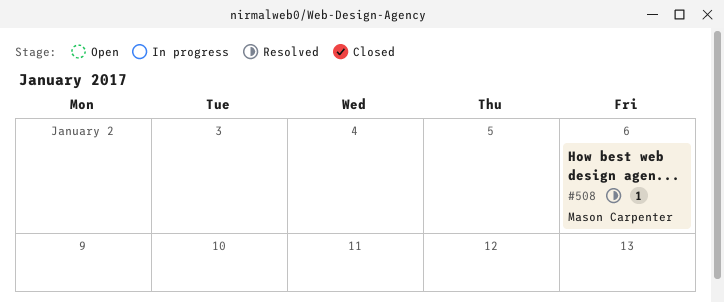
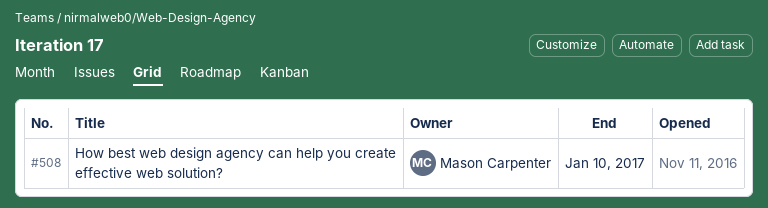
#508, due: Jan 6 -> Jan 10

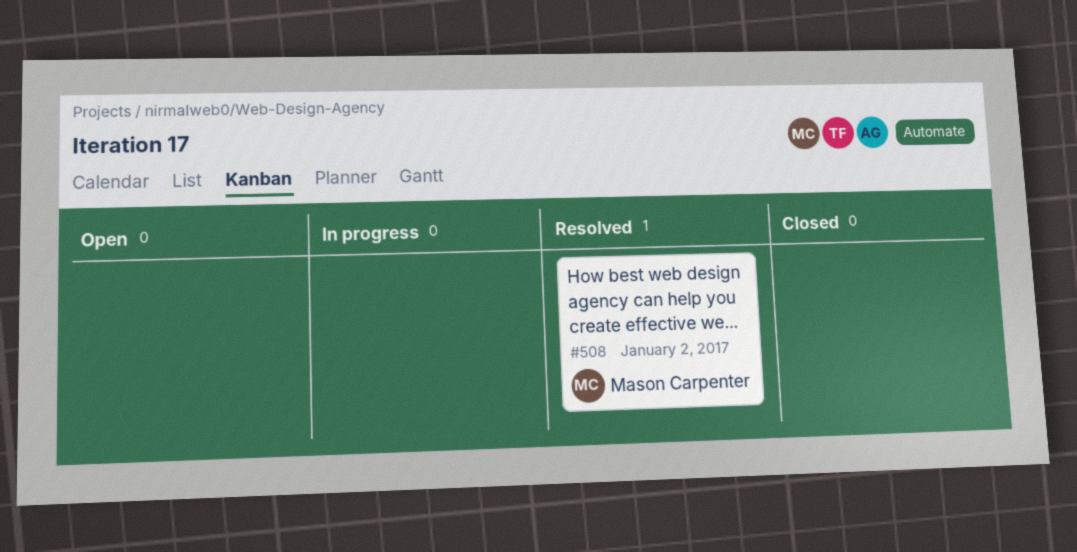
#508, due: Jan 10 -> Jan 2

